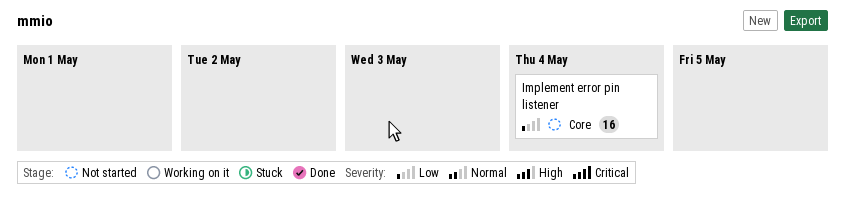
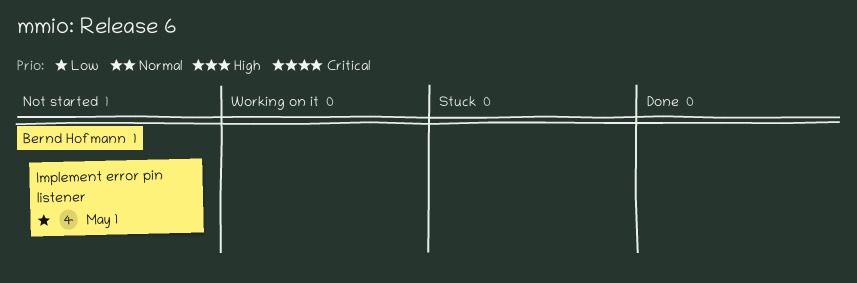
Implement error pin listener, estimate: 16 -> 4
Implement error pin listener, due: May 4 -> May 1

